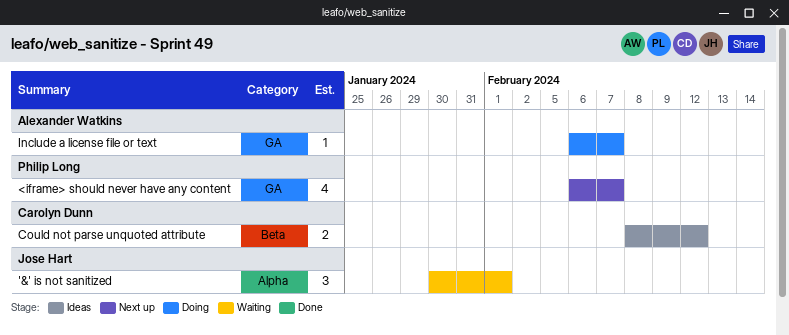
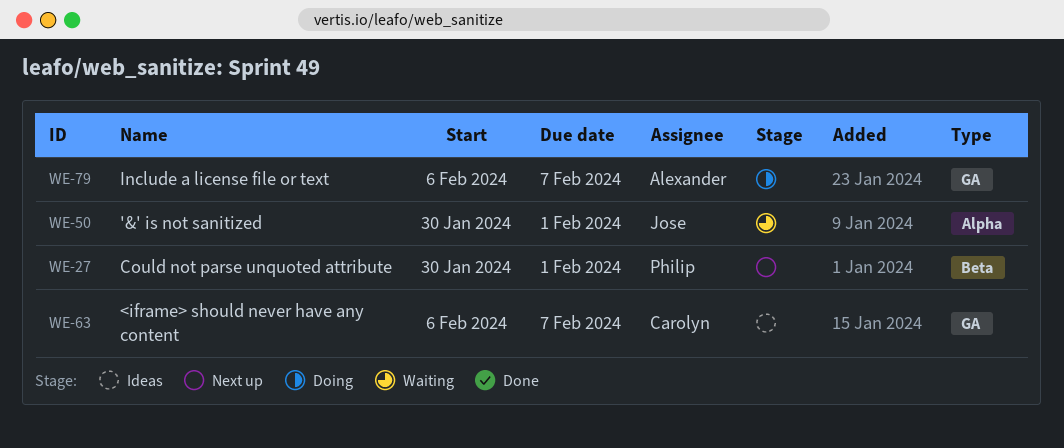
<iframe> should never have any content, status: Next up -> Ideas
<iframe> should never have any content, owner: Philip Long -> Carolyn Dunn
Could not parse unquoted attribute, status: Ideas -> Next up
Could not parse unquoted attribute, owner: Carolyn Dunn -> Philip Long
Could not parse unquoted attribute, start: Feb 8 -> Jan 30
Could not parse unquoted attribute, due: Feb 12 -> Feb 1

